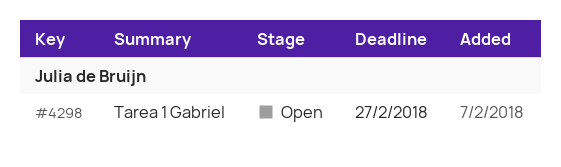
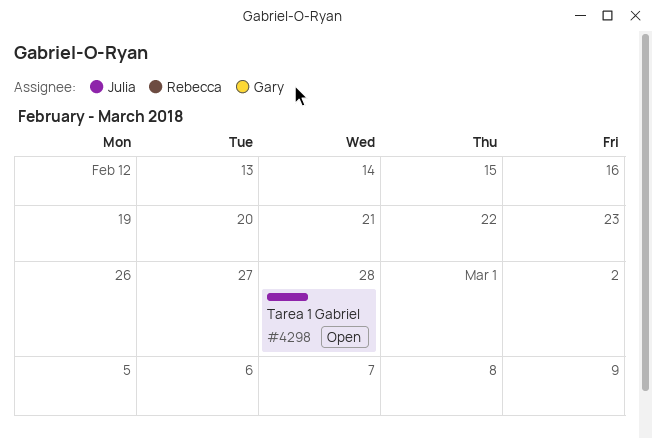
#4298, due: Feb 27 -> Feb 28

